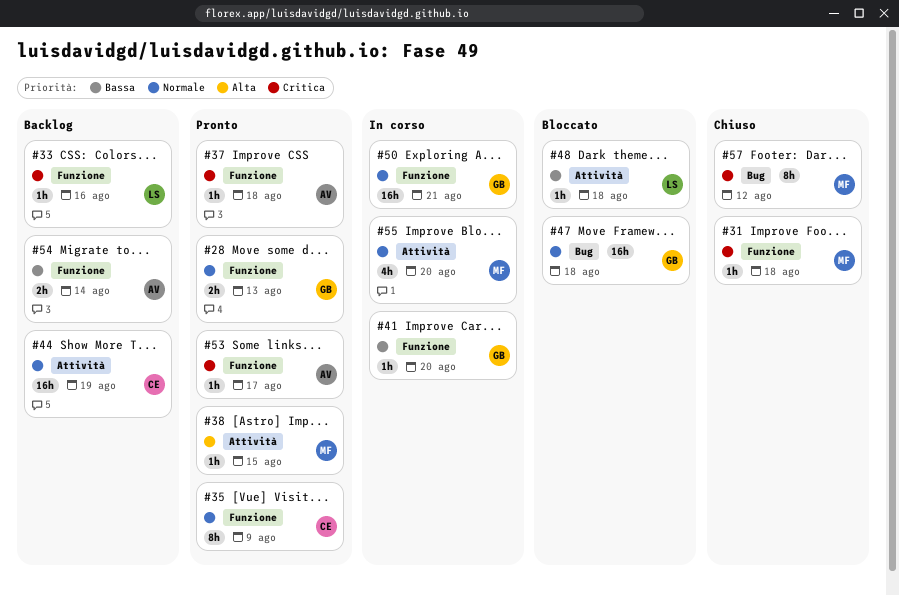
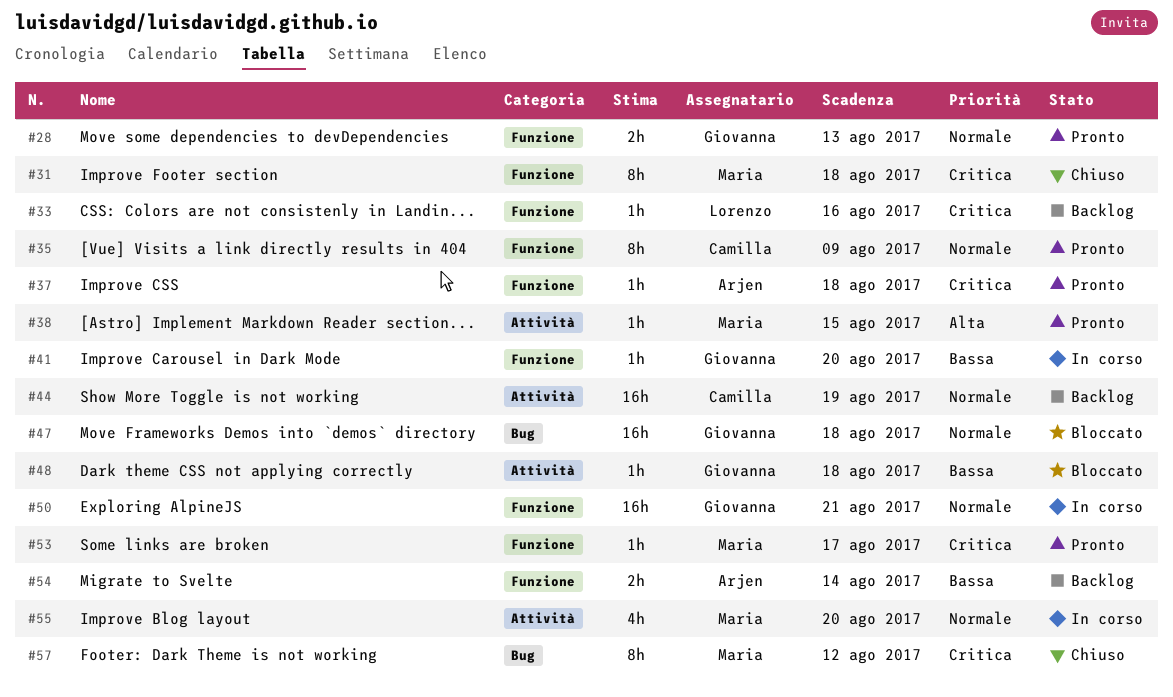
#31, estimate: 1h -> 8h
#48, owner: Lorenzo -> Giovanna
#53, owner: Arjen -> Maria

